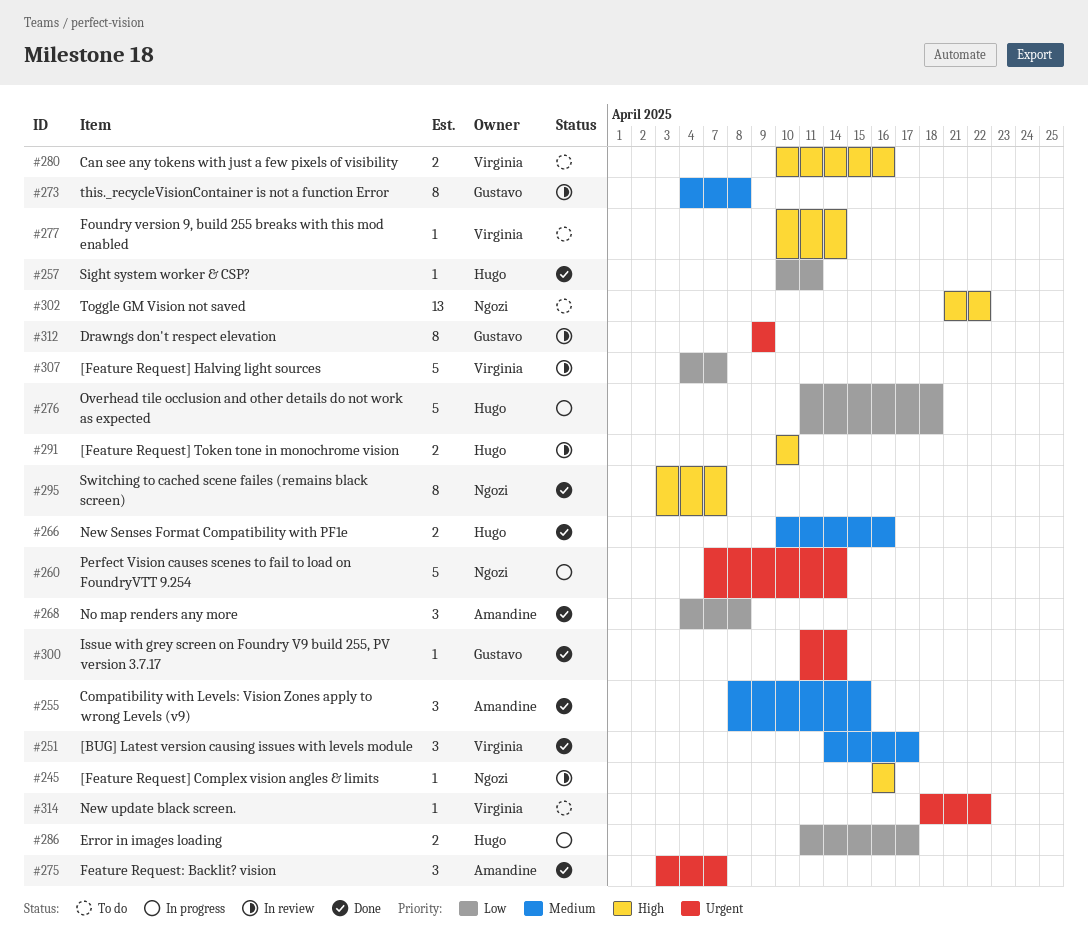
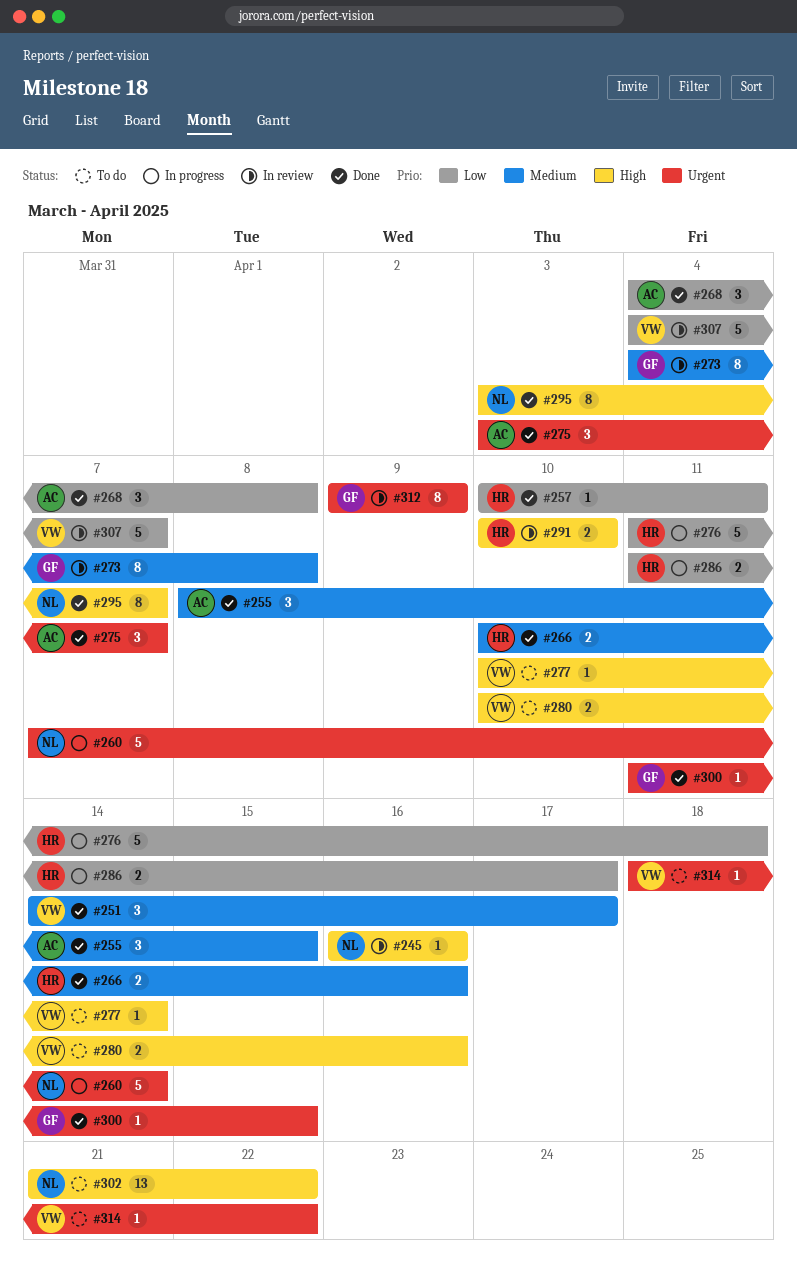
#300, due: Apr 14 -> Apr 15

